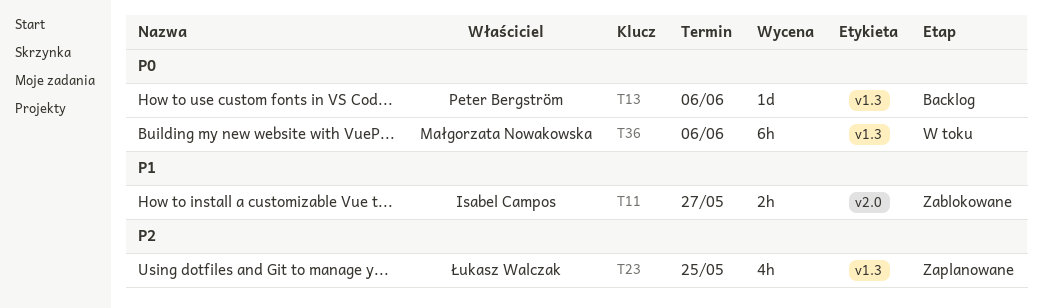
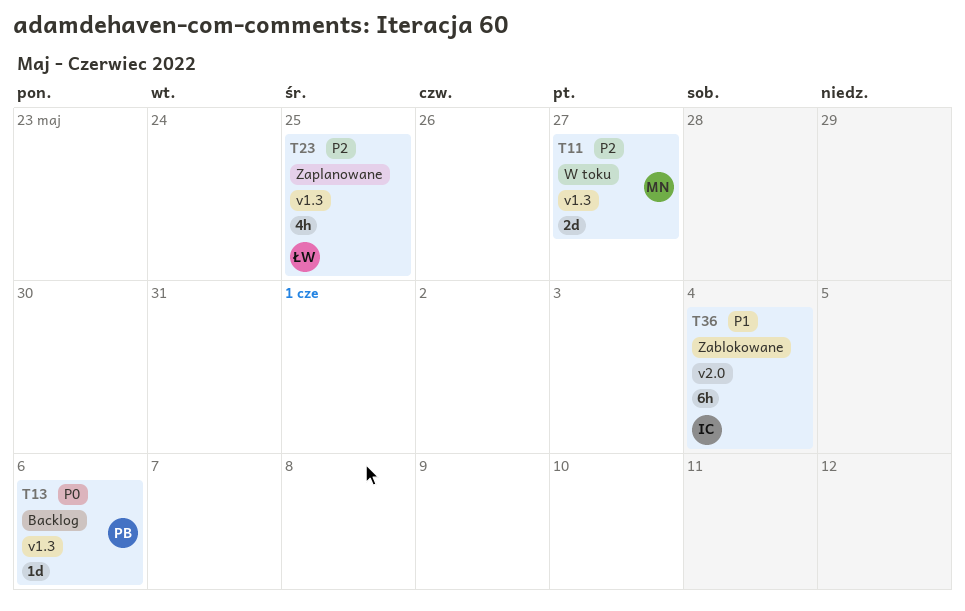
T11, status: Zablokowane -> W toku
T11, owner: Isabel Campos -> Małgorzata Nowakowska
T11, priority: P1 -> P2
T11, label: v2.0 -> v1.3
T11, estimate: 2h -> 2d
T36, status: W toku -> Zablokowane
T36, owner: Małgorzata Nowakowska -> Isabel Campos
T36, priority: P0 -> P1
T36, label: v1.3 -> v2.0
T36, due: Jun 6 -> Jun 4

